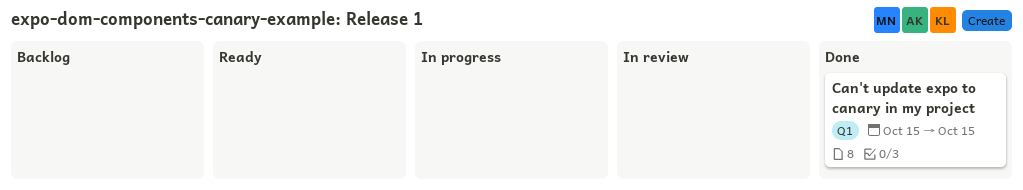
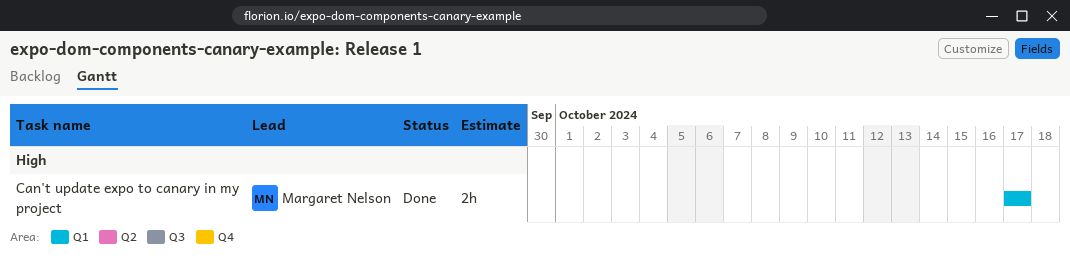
Can't update expo to canary in my project, start: Oct 15 -> Oct 17
Can't update expo to canary in my project, due: Oct 15 -> Oct 17

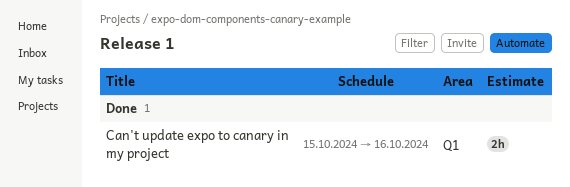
Can't update expo to canary in my project, start: Oct 17 -> Oct 15
Can't update expo to canary in my project, due: Oct 17 -> Oct 16

